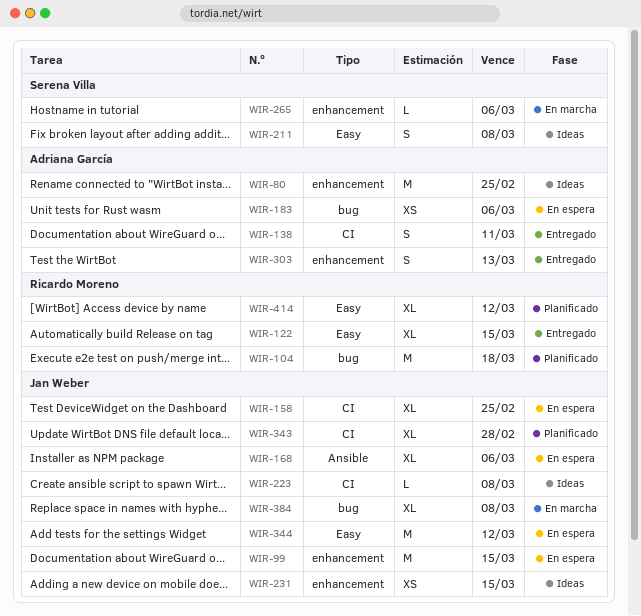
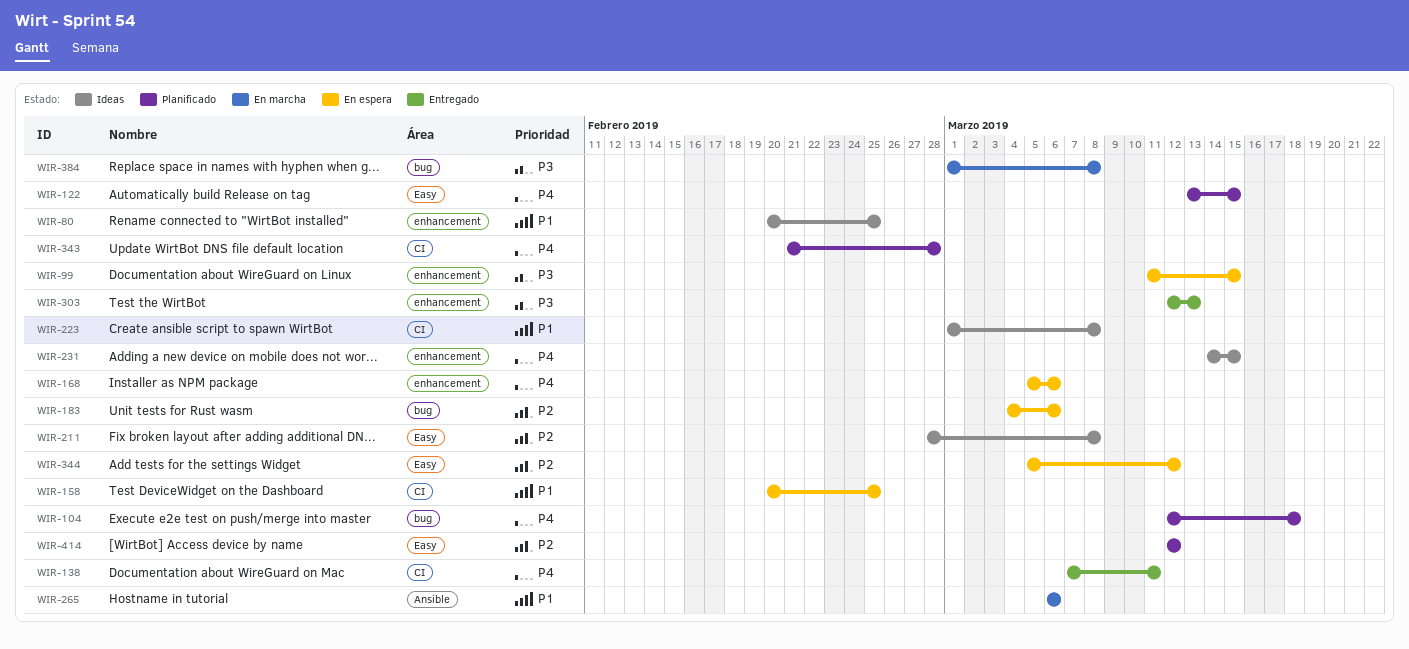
WIR-122, status: Entregado -> Planificado
WIR-168, label: Ansible -> enhancement
WIR-265, label: enhancement -> Ansible

